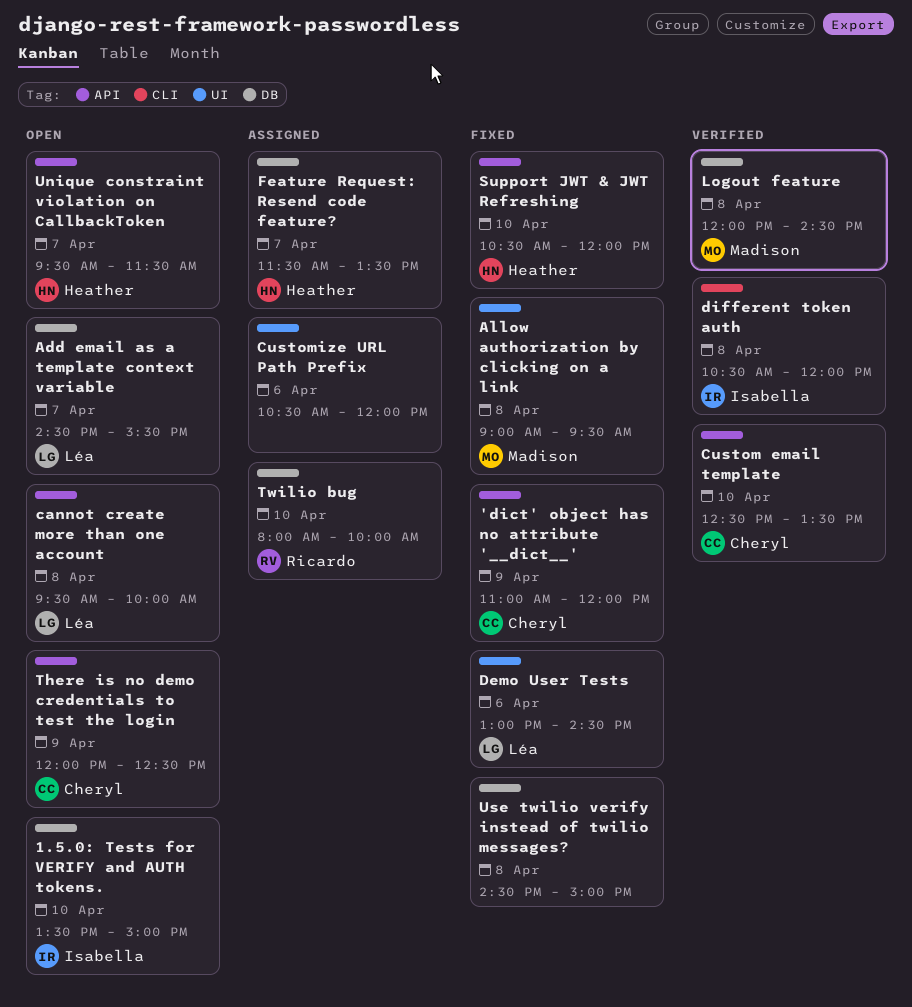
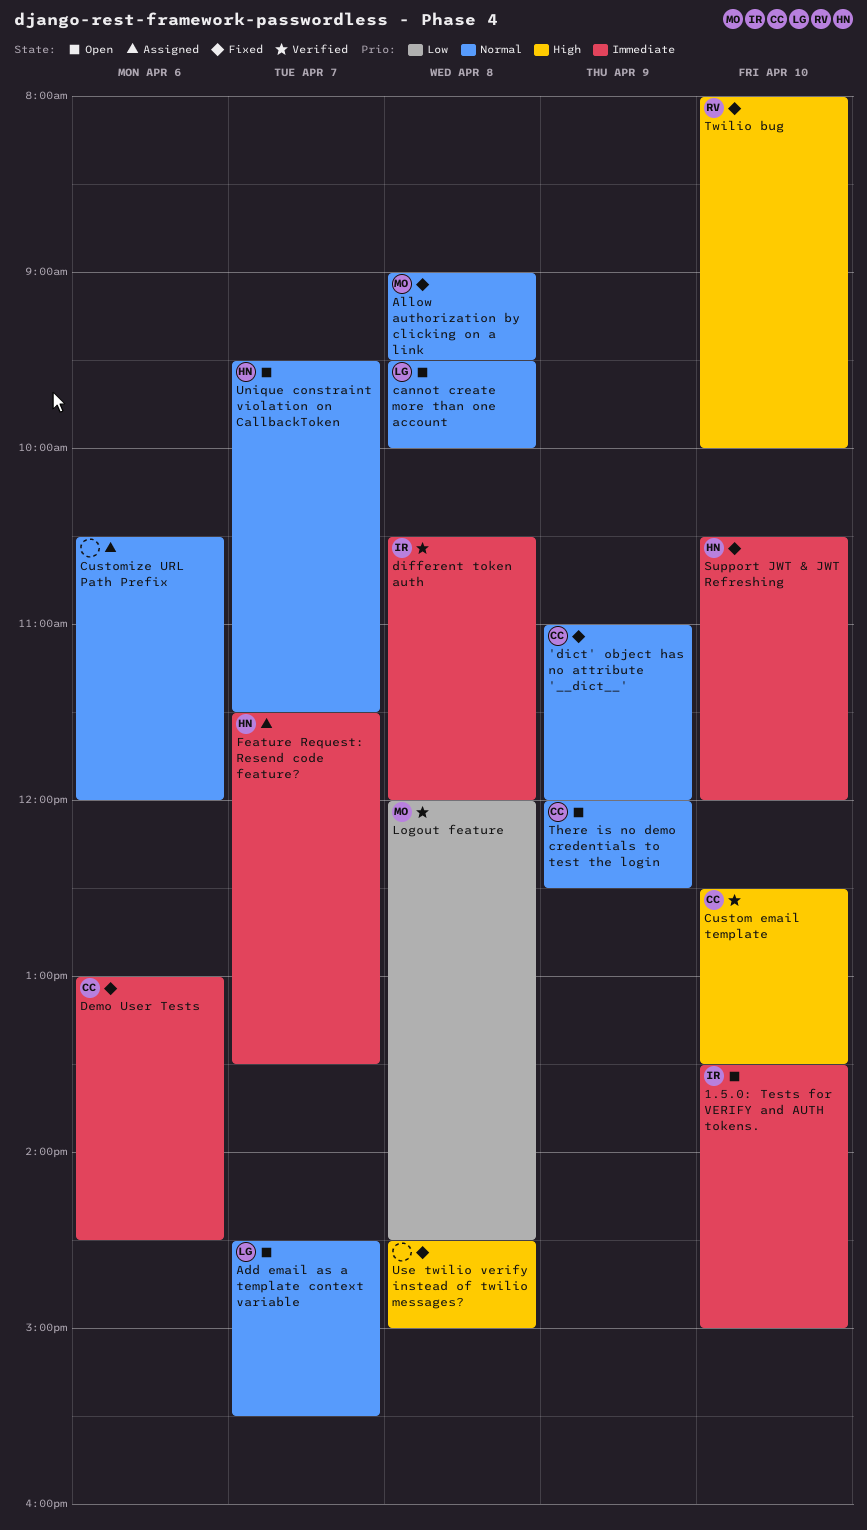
Demo User Tests, owner: Léa -> Cheryl
Twilio bug, status: Assigned -> Fixed

